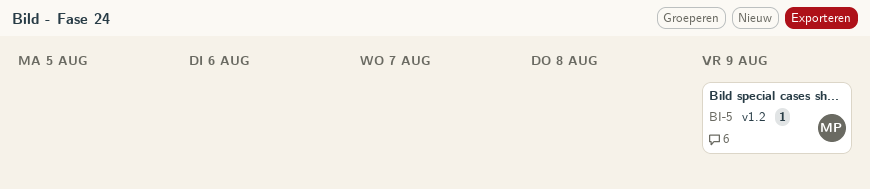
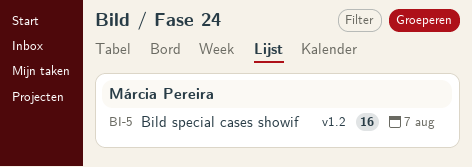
BI-5, estimate: 1 -> 16
BI-5, due: Aug 9 -> Aug 7

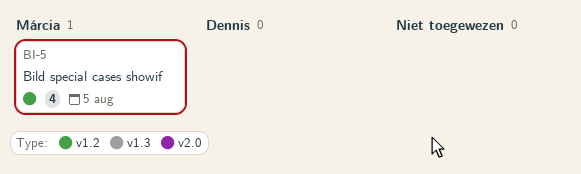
BI-5, estimate: 16 -> 4
BI-5, due: Aug 7 -> Aug 5

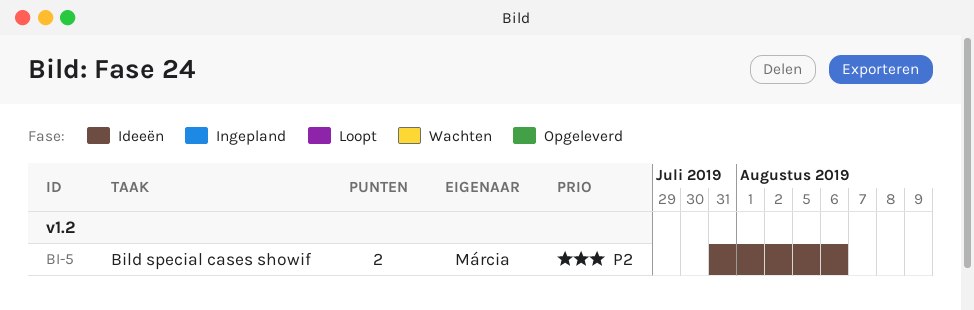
BI-5, estimate: 4 -> 2
BI-5, due: Aug 5 -> Aug 6

